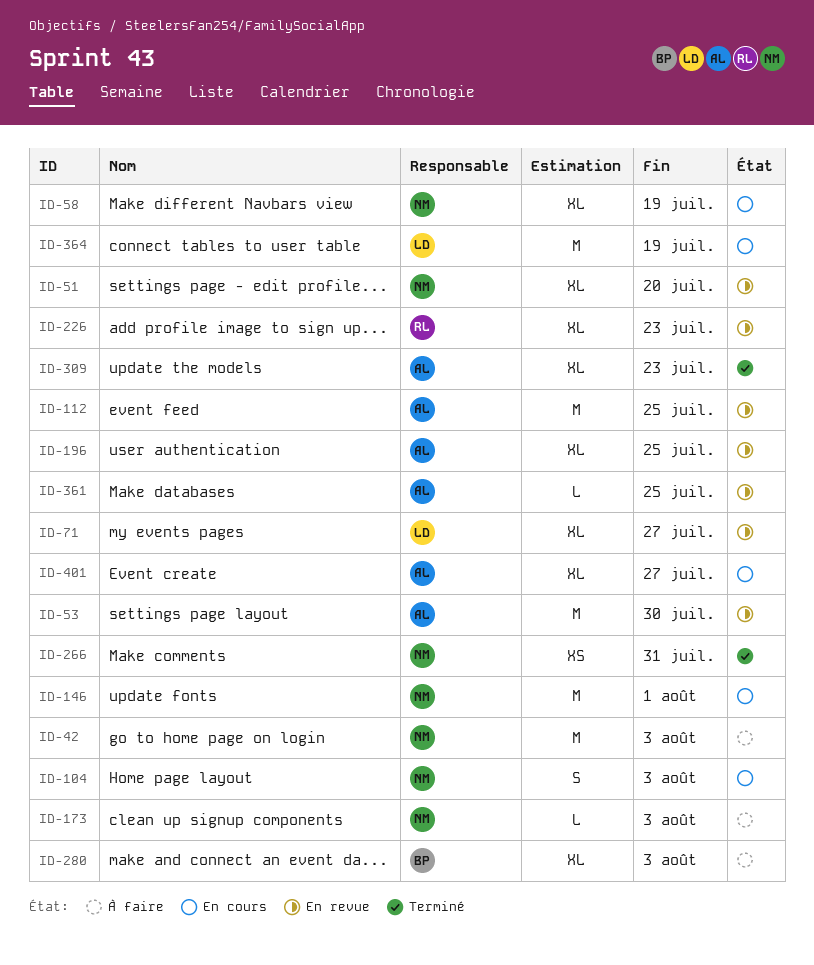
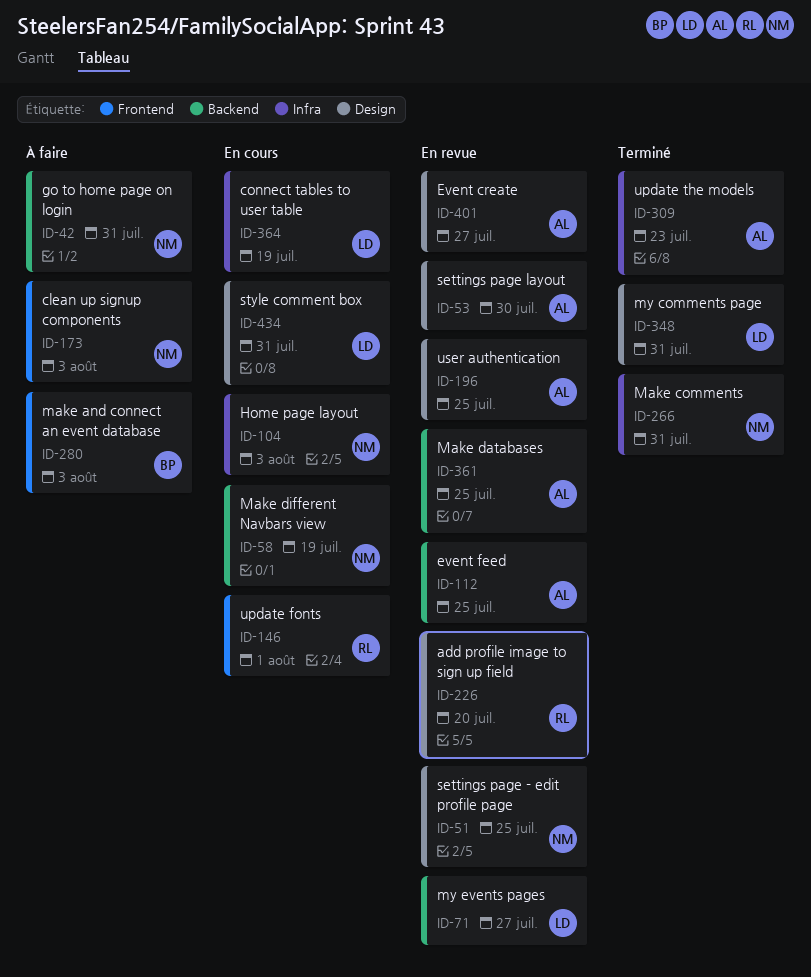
ID-42, due: Aug 3 -> Jul 31
ID-51, due: Jul 20 -> Jul 25
ID-146, owner: NM -> RL
ID-226, due: Jul 23 -> Jul 20
ID-348: none -> present
ID-401, status: En cours -> En revue
ID-434: none -> present

